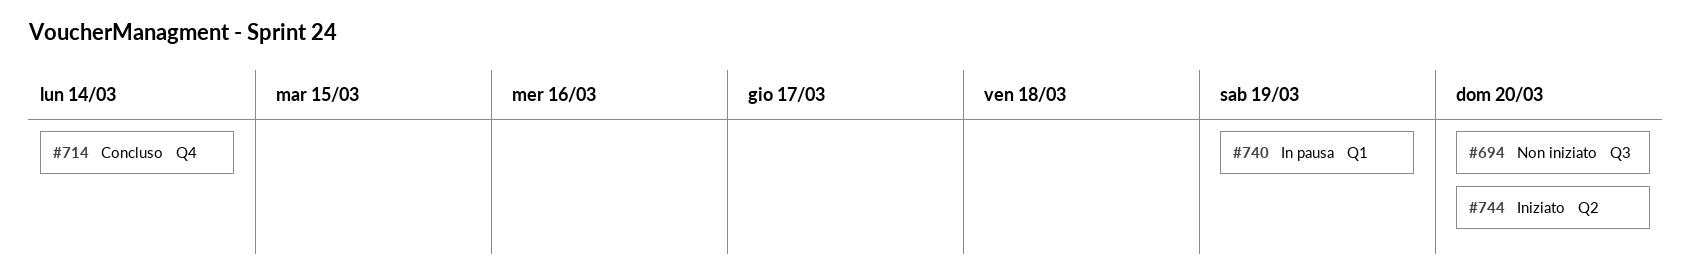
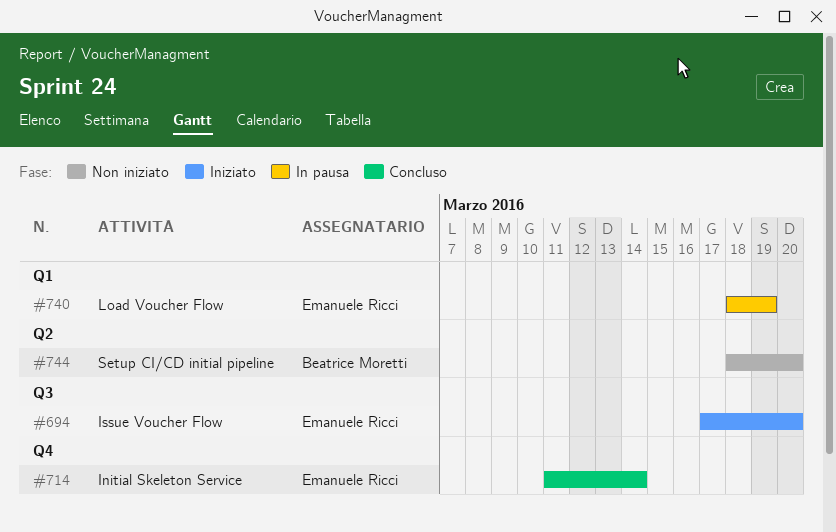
#694, status: Non iniziato -> Iniziato
#744, status: Iniziato -> Non iniziato

